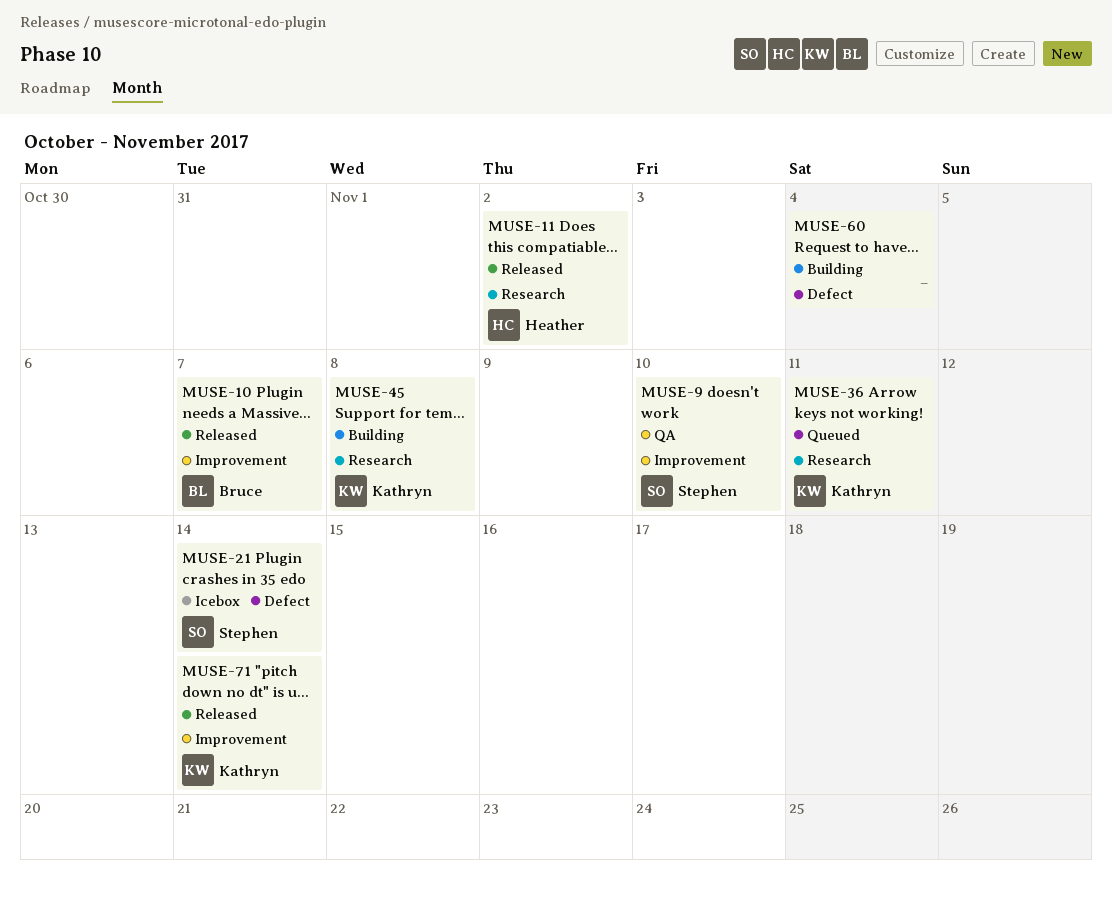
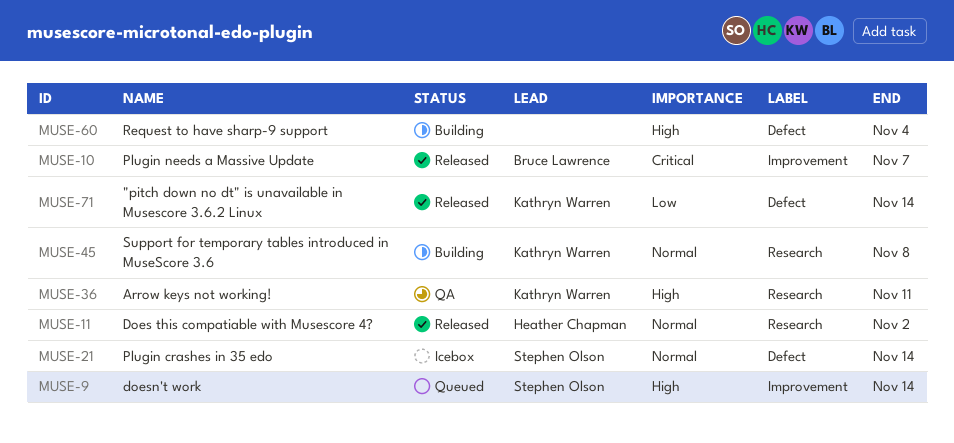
MUSE-9, status: QA -> Queued
MUSE-9, due: Nov 10 -> Nov 14
MUSE-36, status: Queued -> QA
MUSE-71, label: Improvement -> Defect

